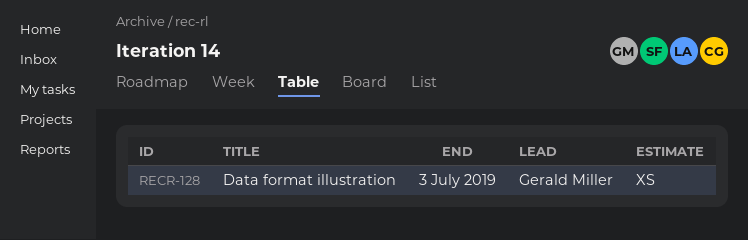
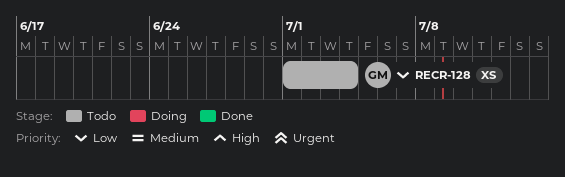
RECR-128, due: Jul 3 -> Jul 4

